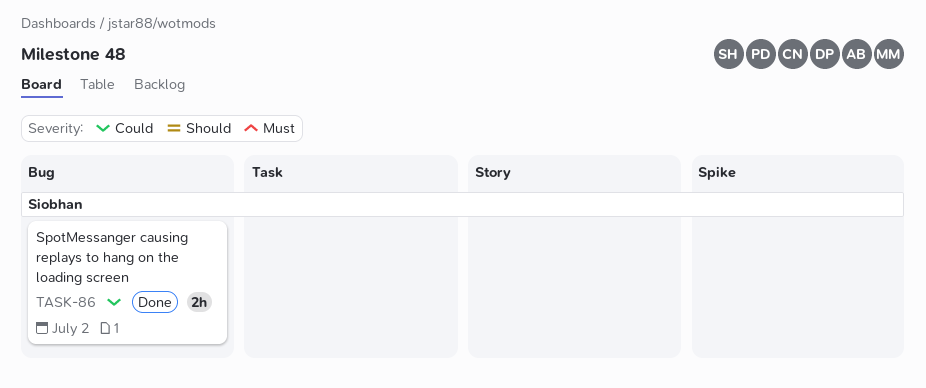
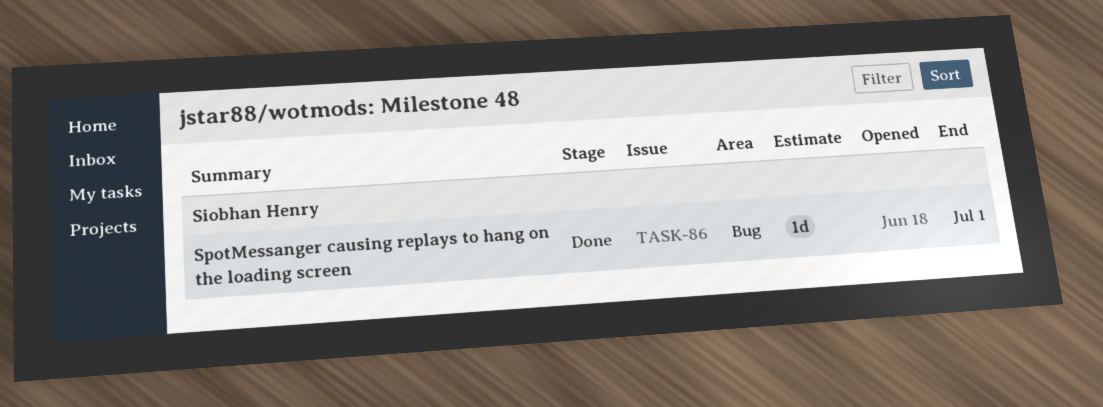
TASK-86, estimate: 2h -> 1d
TASK-86, due: Jul 2 -> Jul 1

